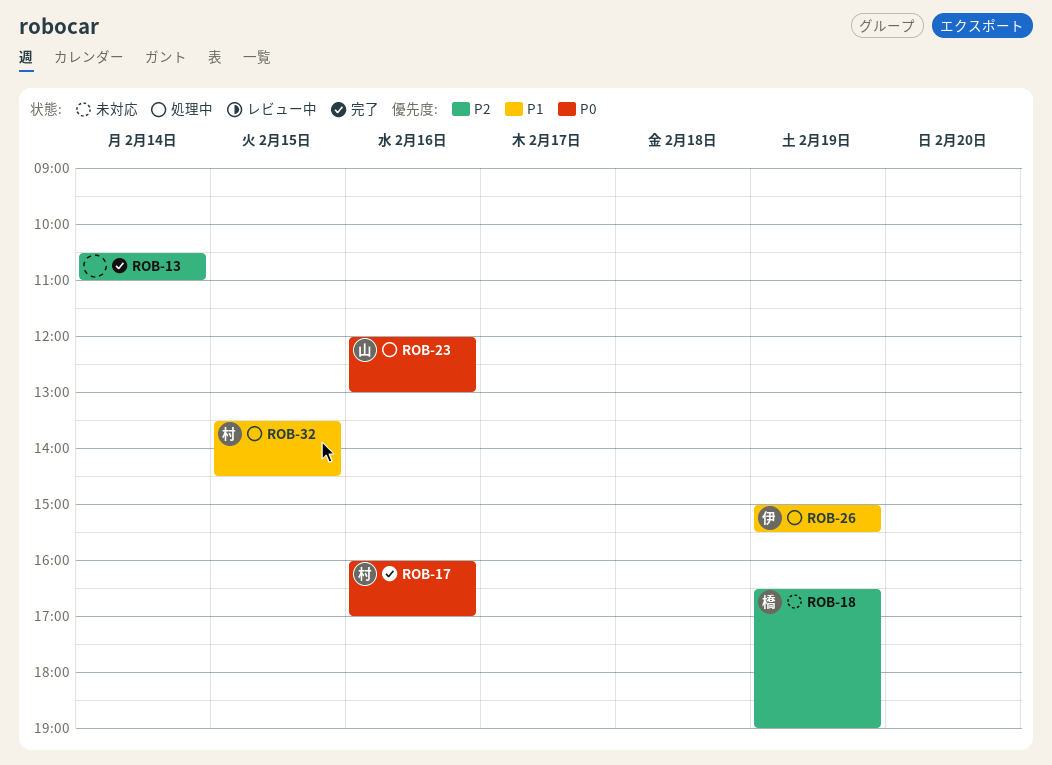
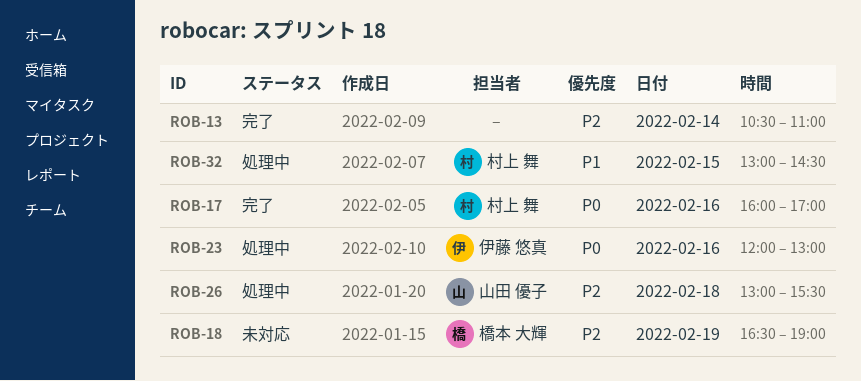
ROB-23, owner: 山田 優子 -> 伊藤 悠真
ROB-26, owner: 伊藤 悠真 -> 山田 優子
ROB-26, priority: P1 -> P2
ROB-26, day: Feb 19 -> Feb 18
ROB-26, begins: 15:00 -> 13:00
ROB-32, begins: 13:30 -> 13:00

